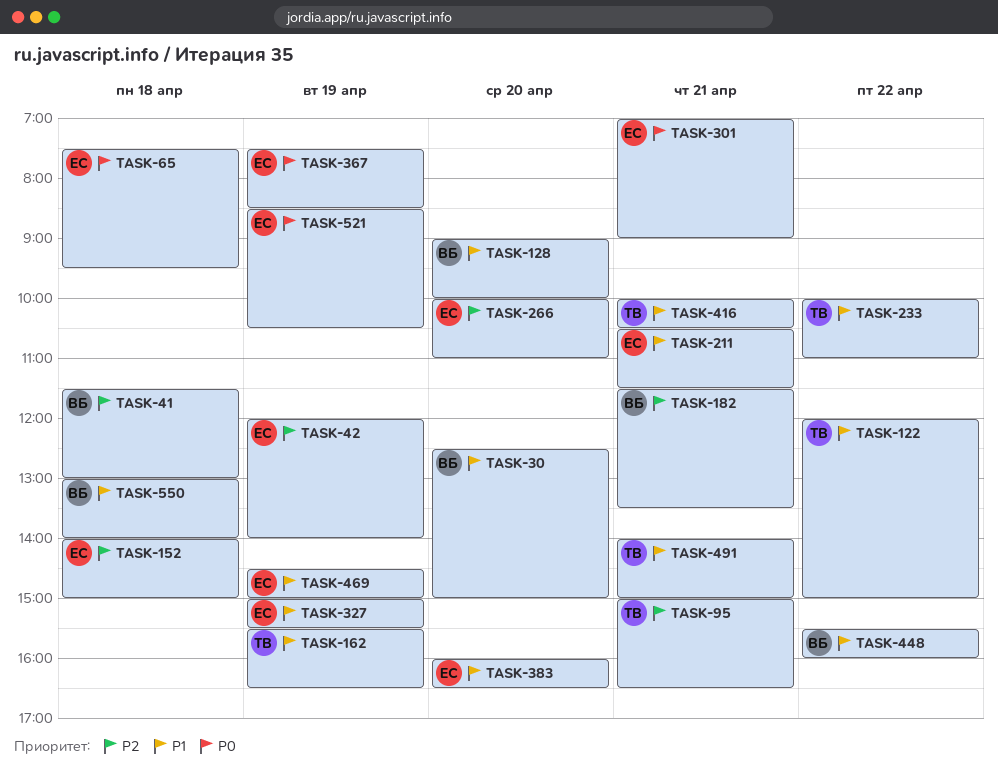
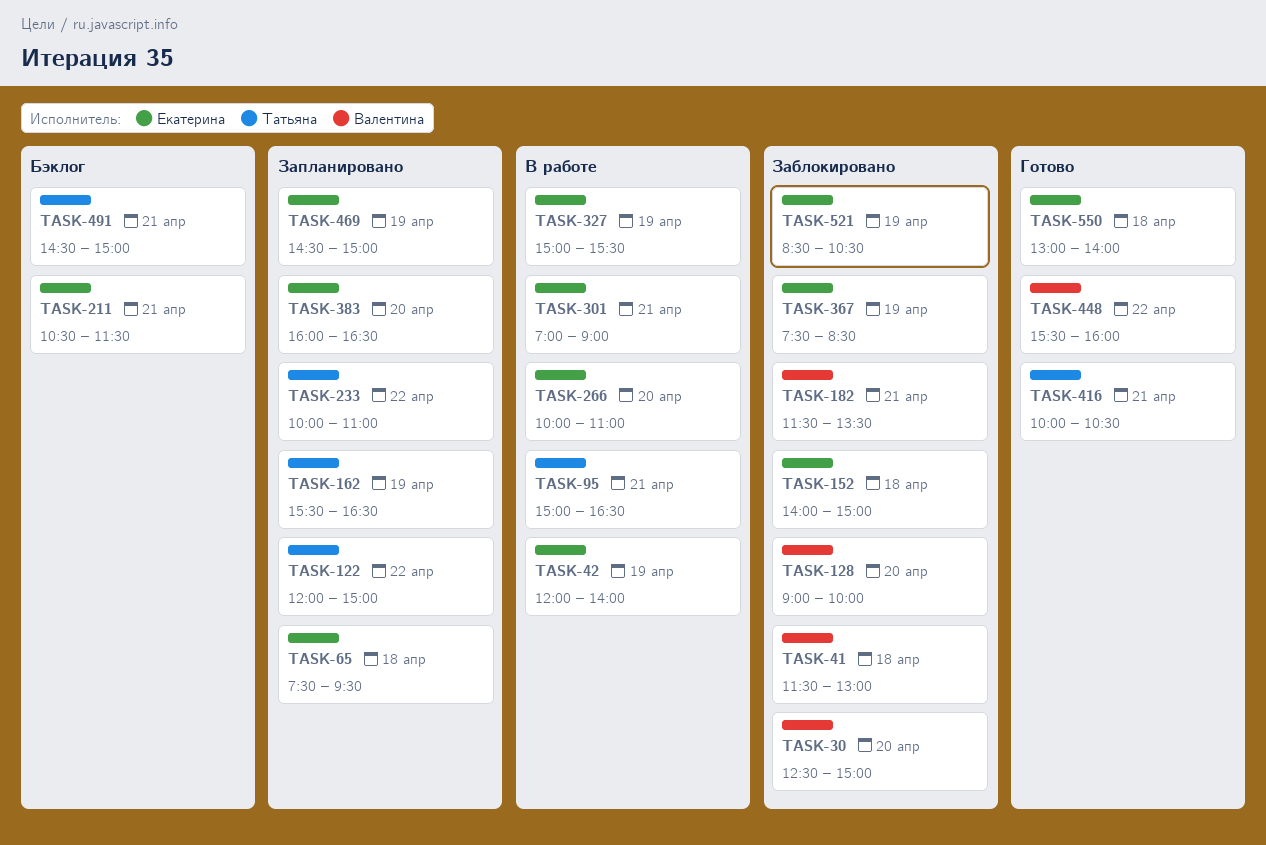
TASK-491, begins: 14:00 -> 14:30
TASK-550, owner: Валентина -> Екатерина

